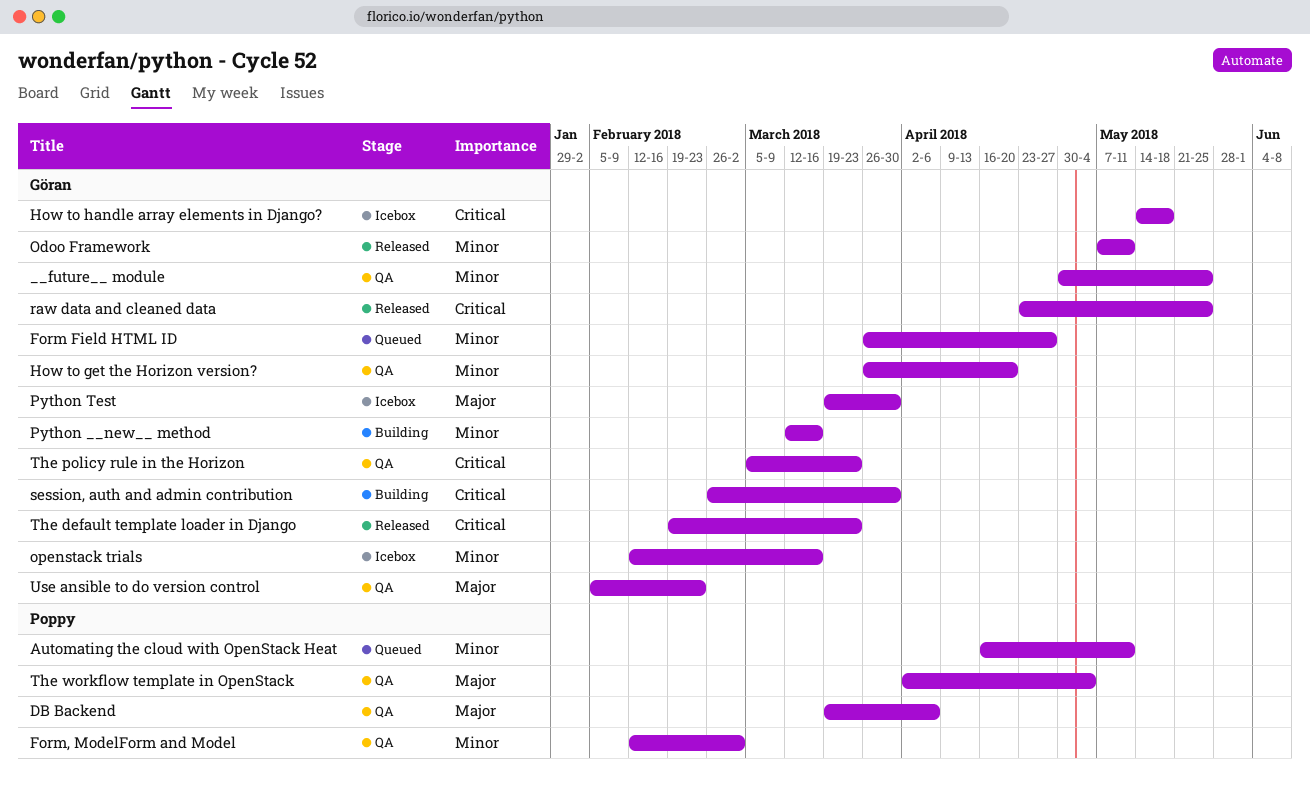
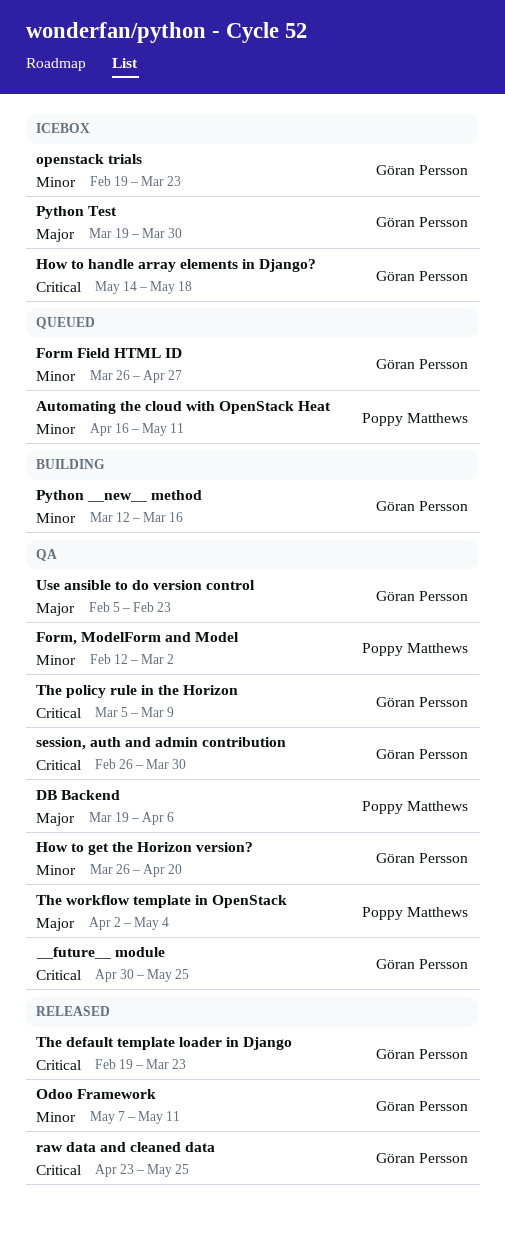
__future__ module, priority: Minor -> Critical
openstack trials, start: Feb 12 -> Feb 19
openstack trials, due: Mar 16 -> Mar 23
session, auth and admin contribution, status: Building -> QA
The policy rule in the Horizon, due: Mar 23 -> Mar 9

